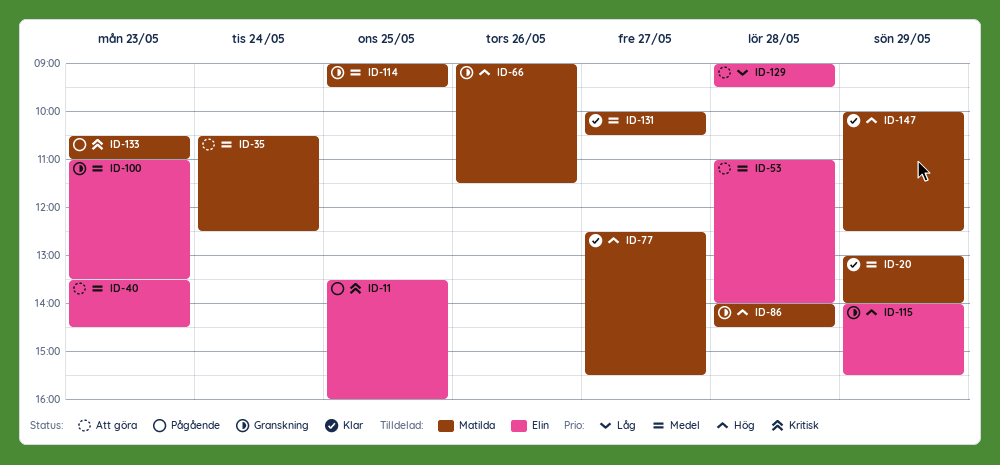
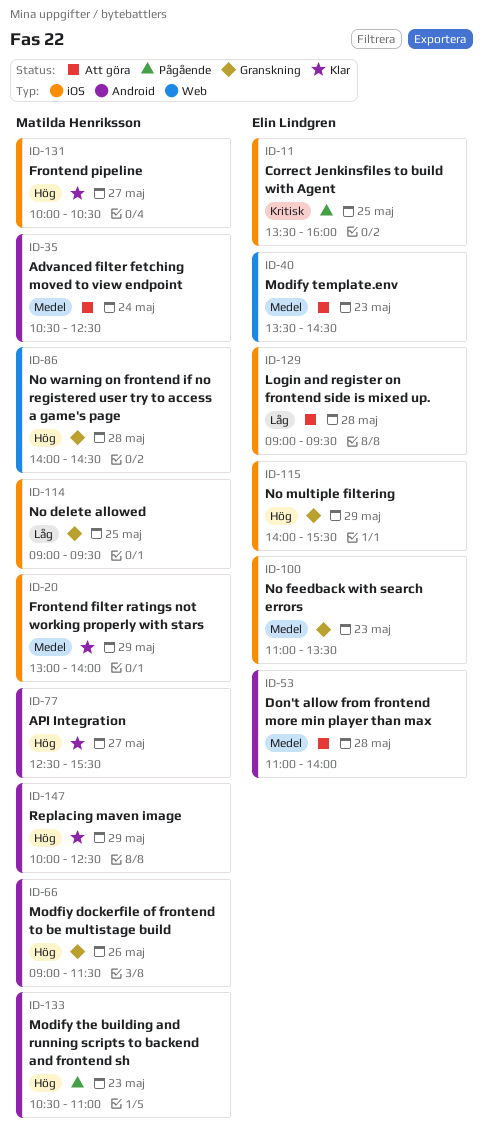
ID-114, priority: Medel -> Låg
ID-131, priority: Medel -> Hög
ID-133, priority: Kritisk -> Hög

